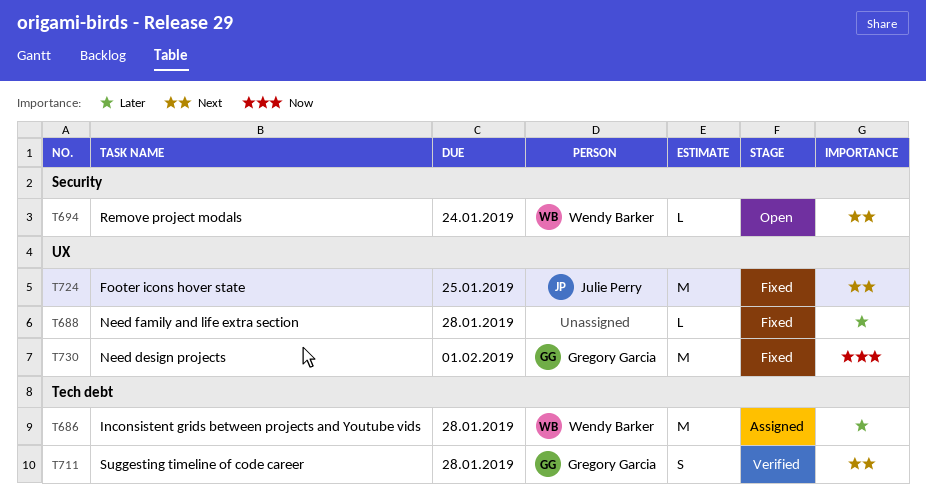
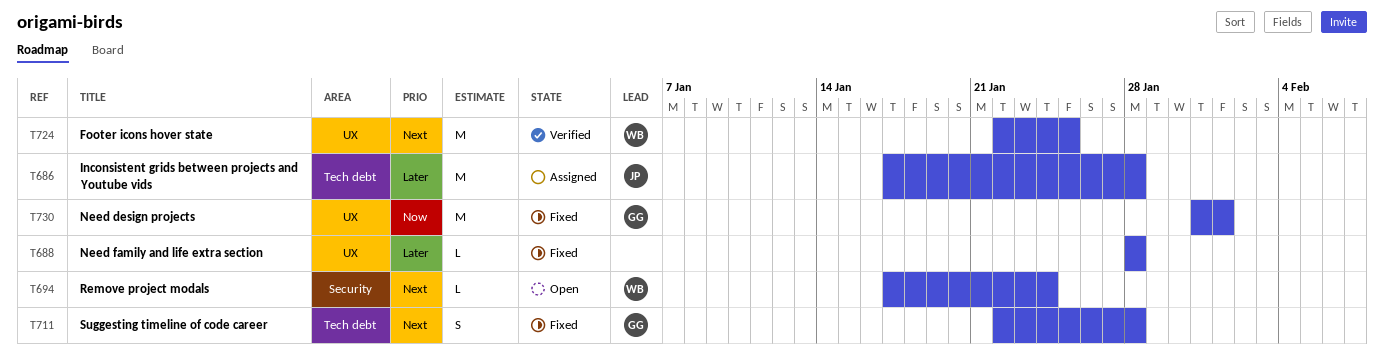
T686, owner: Wendy Barker -> Julie Perry
T711, status: Verified -> Fixed
T724, status: Fixed -> Verified
T724, owner: Julie Perry -> Wendy Barker

